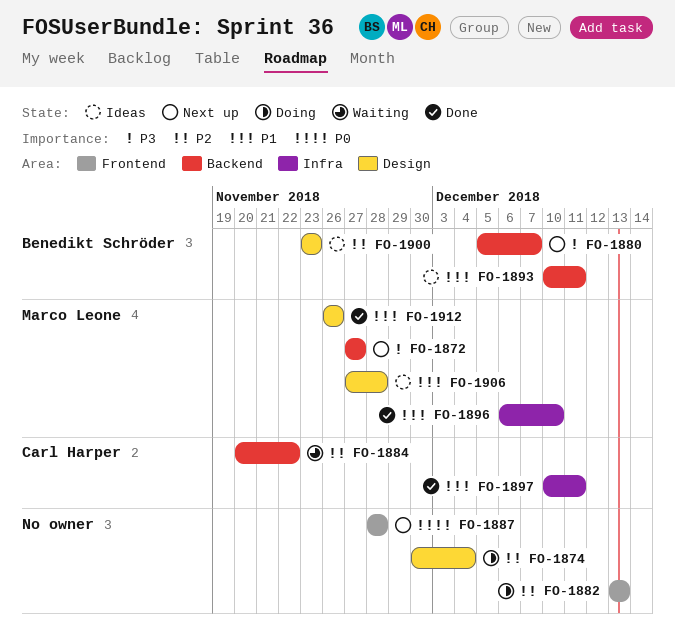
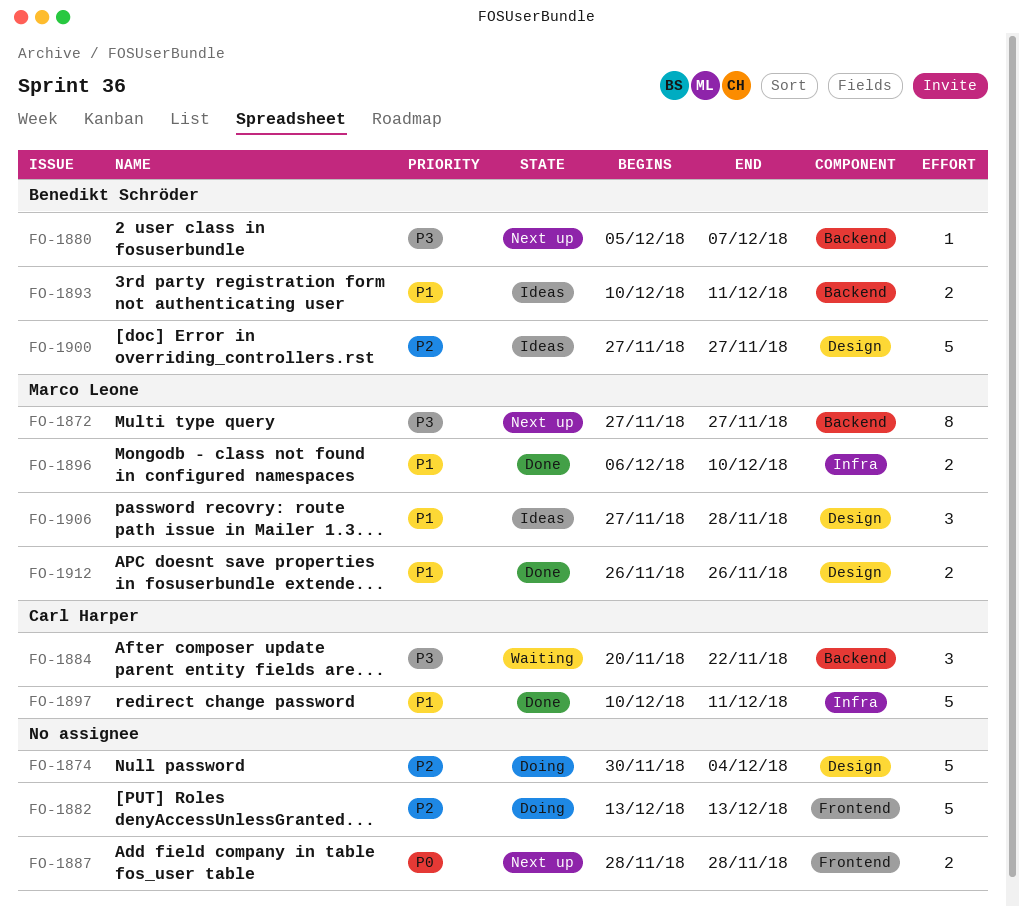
FO-1884, priority: P2 -> P3
FO-1900, start: Nov 23 -> Nov 27
FO-1900, due: Nov 23 -> Nov 27

